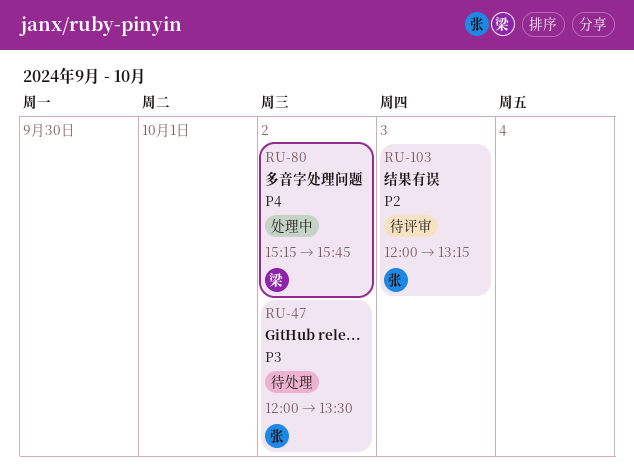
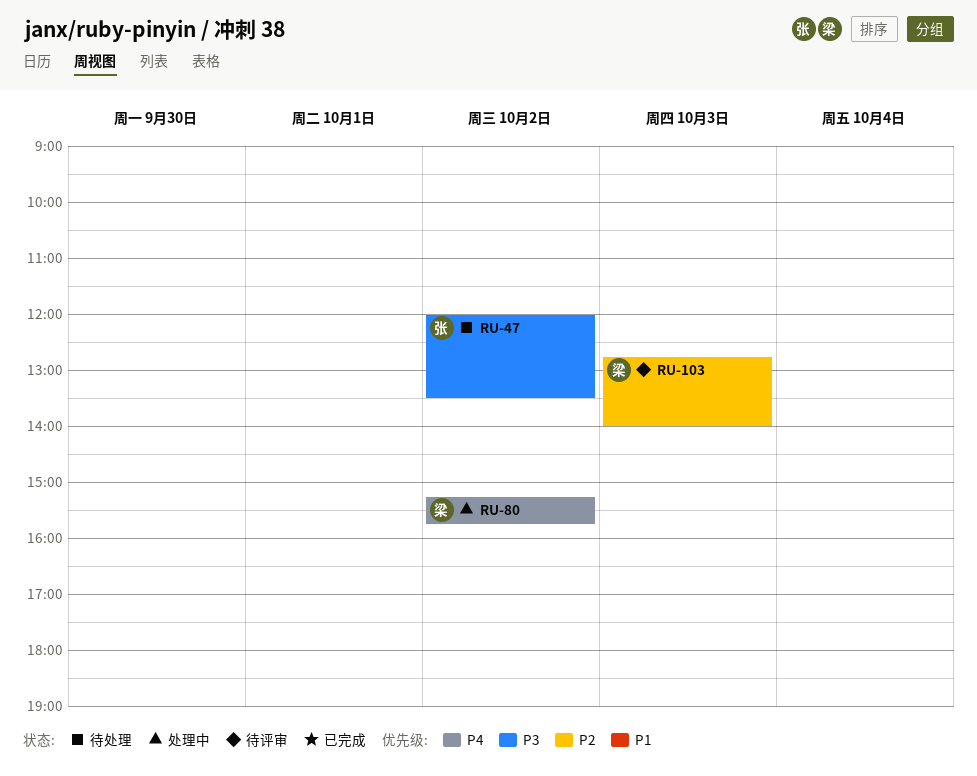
RU-103, owner: 张 -> 梁
RU-103, begins: 12:00 -> 12:45
RU-103, ends: 13:15 -> 14:00

